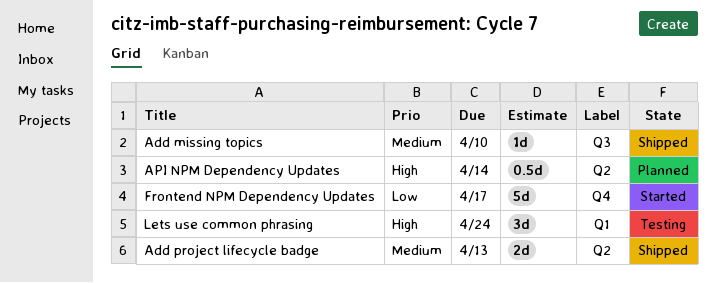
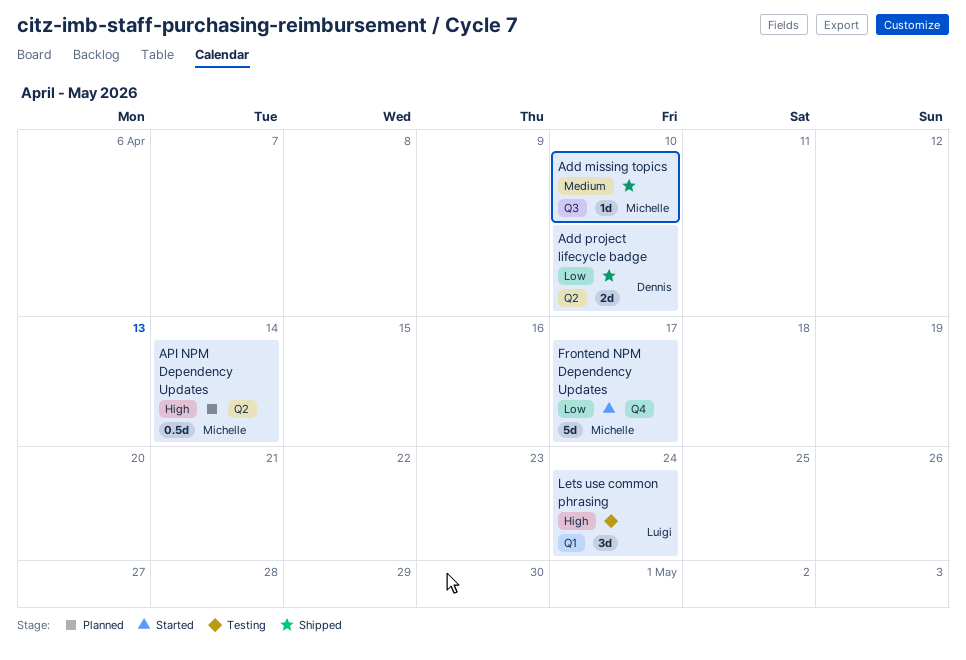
Add project lifecycle badge, priority: Medium -> Low
Add project lifecycle badge, due: Apr 13 -> Apr 10

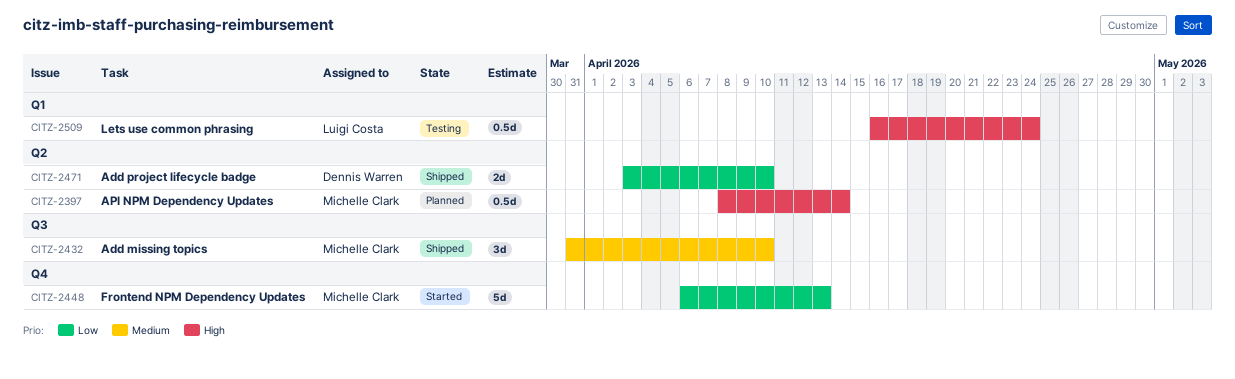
Add missing topics, estimate: 1d -> 3d
Frontend NPM Dependency Updates, due: Apr 17 -> Apr 13
Lets use common phrasing, estimate: 3d -> 0.5d

